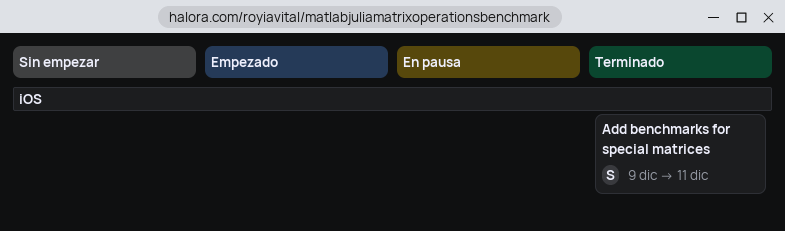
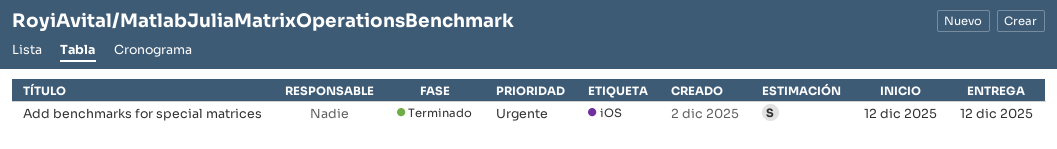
Add benchmarks for special matrices, start: Dec 9 -> Dec 12
Add benchmarks for special matrices, due: Dec 11 -> Dec 12

